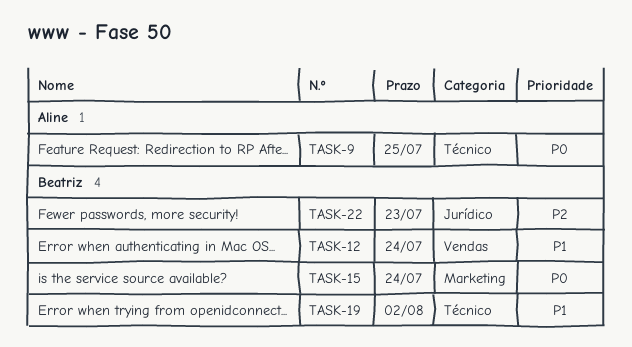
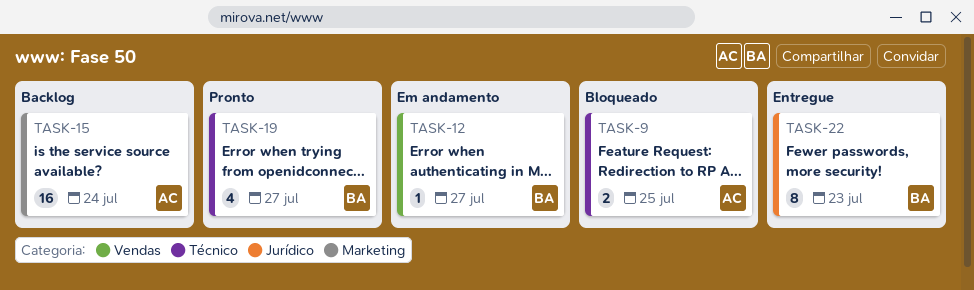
TASK-12, due: Jul 24 -> Jul 27
TASK-15, owner: Beatriz -> Aline
TASK-19, due: Aug 2 -> Jul 27

